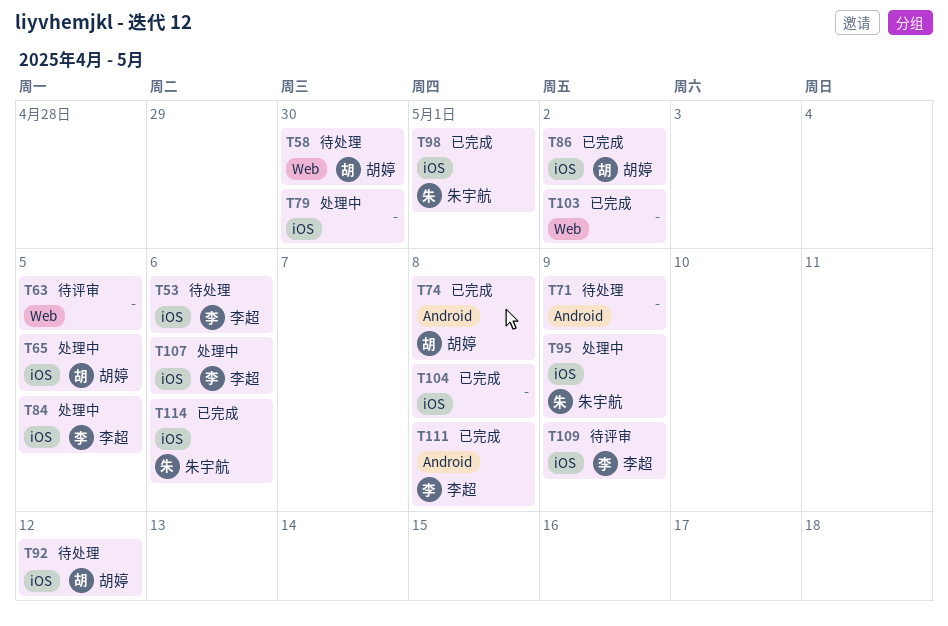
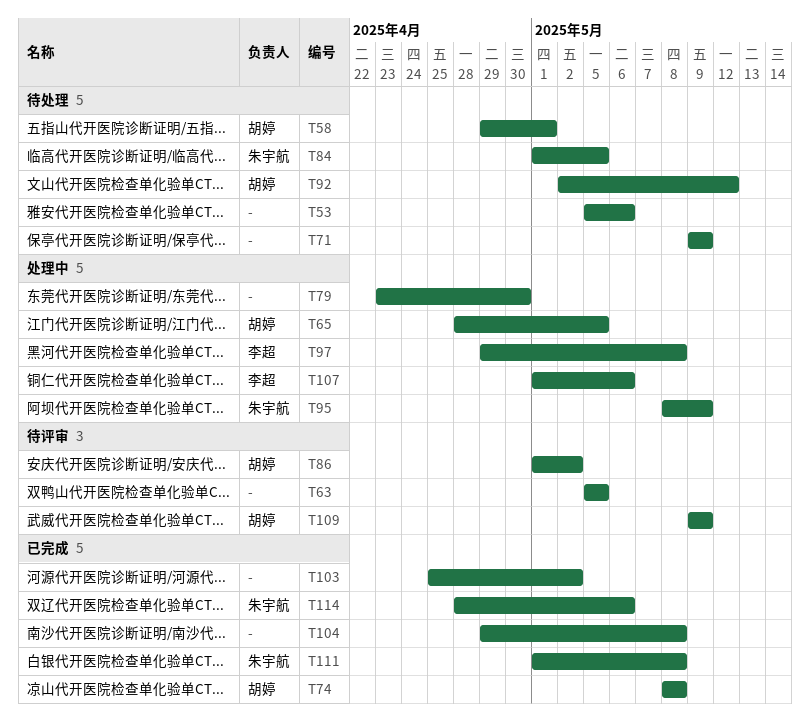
T53, owner: 李超 -> none
T58, due: Apr 30 -> May 1
T84, status: 处理中 -> 待处理
T84, owner: 李超 -> 朱宇航
T86, status: 已完成 -> 待评审
T97: none -> present
T98: present -> none
T109, owner: 李超 -> 胡婷
T111, owner: 李超 -> 朱宇航

